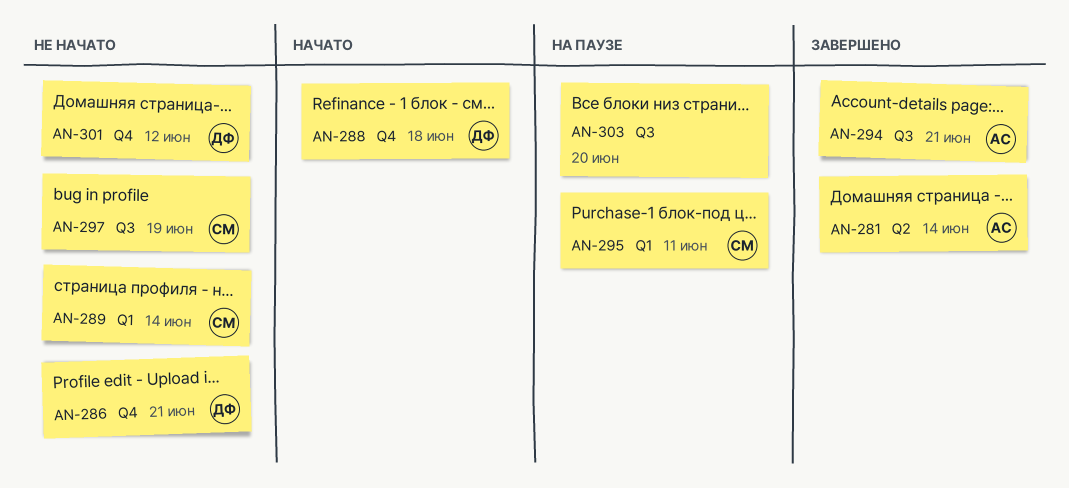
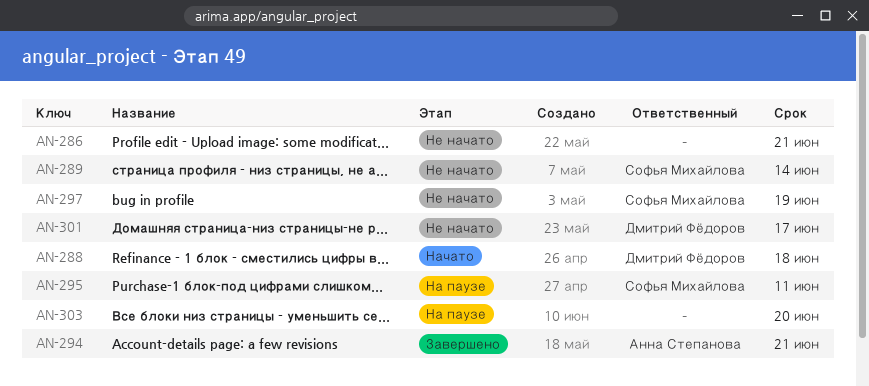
AN-281: present -> none
AN-286, owner: Дмитрий Фёдоров -> none
AN-301, due: Jun 12 -> Jun 17

